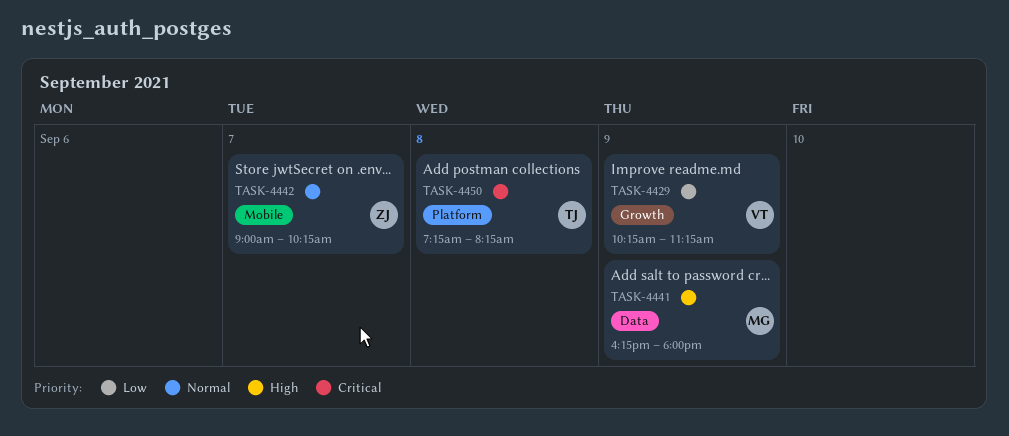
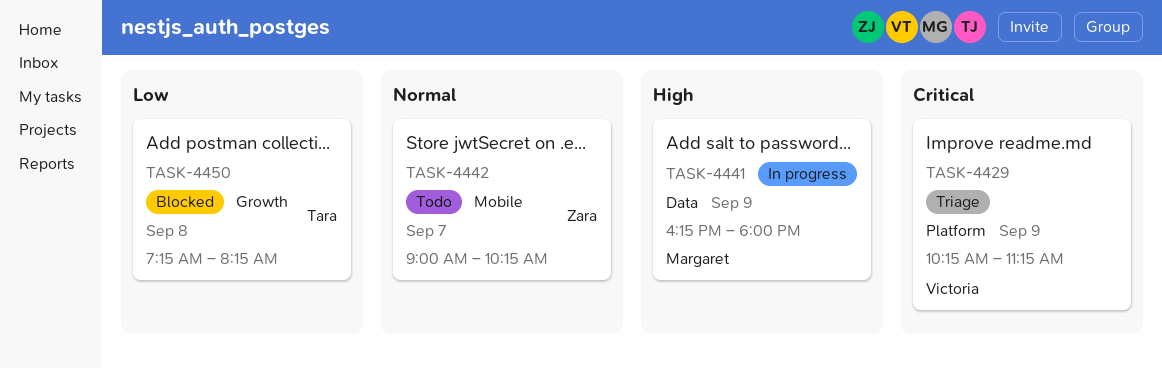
TASK-4429, priority: Low -> Critical
TASK-4429, label: Growth -> Platform
TASK-4450, priority: Critical -> Low
TASK-4450, label: Platform -> Growth

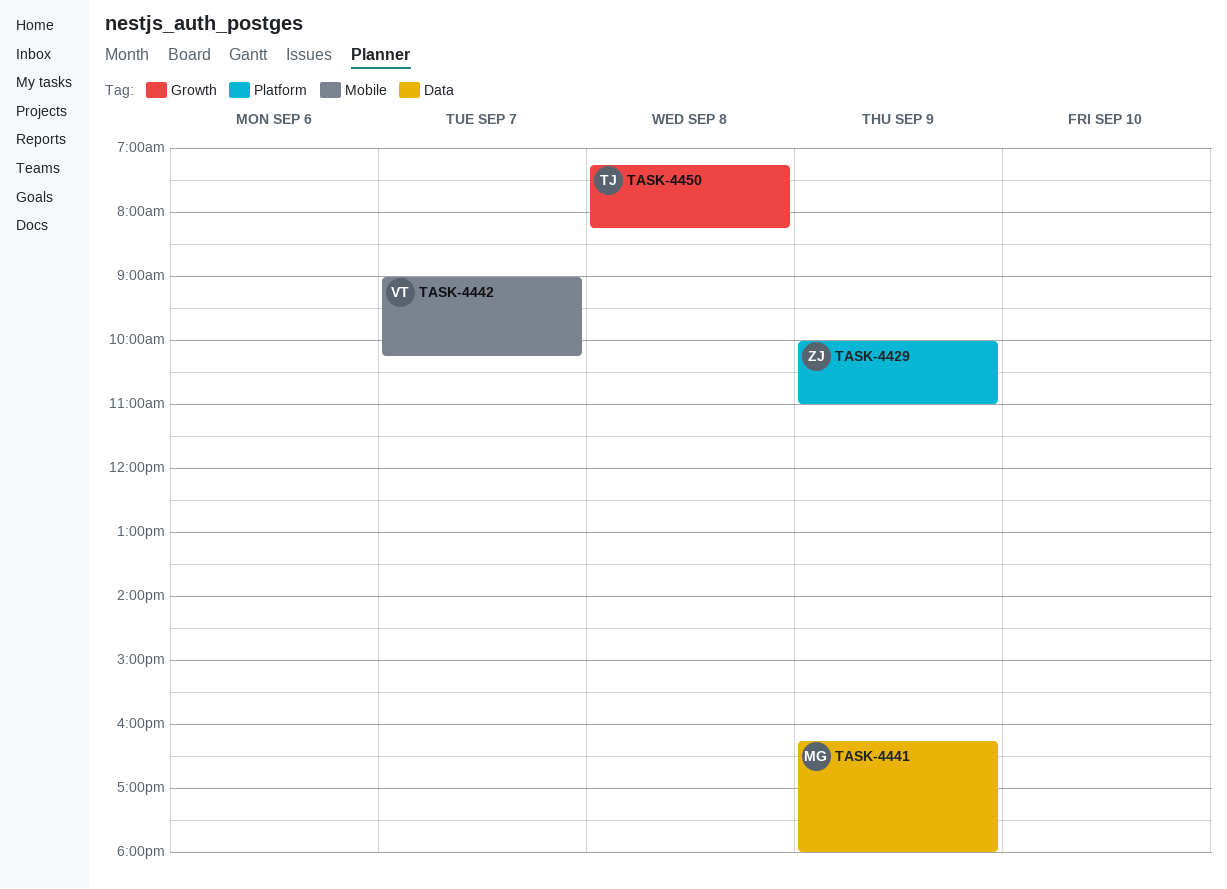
TASK-4429, owner: Victoria -> Zara
TASK-4429, begins: 10:15 -> 10:00
TASK-4429, ends: 11:15 -> 11:00
TASK-4442, owner: Zara -> Victoria

